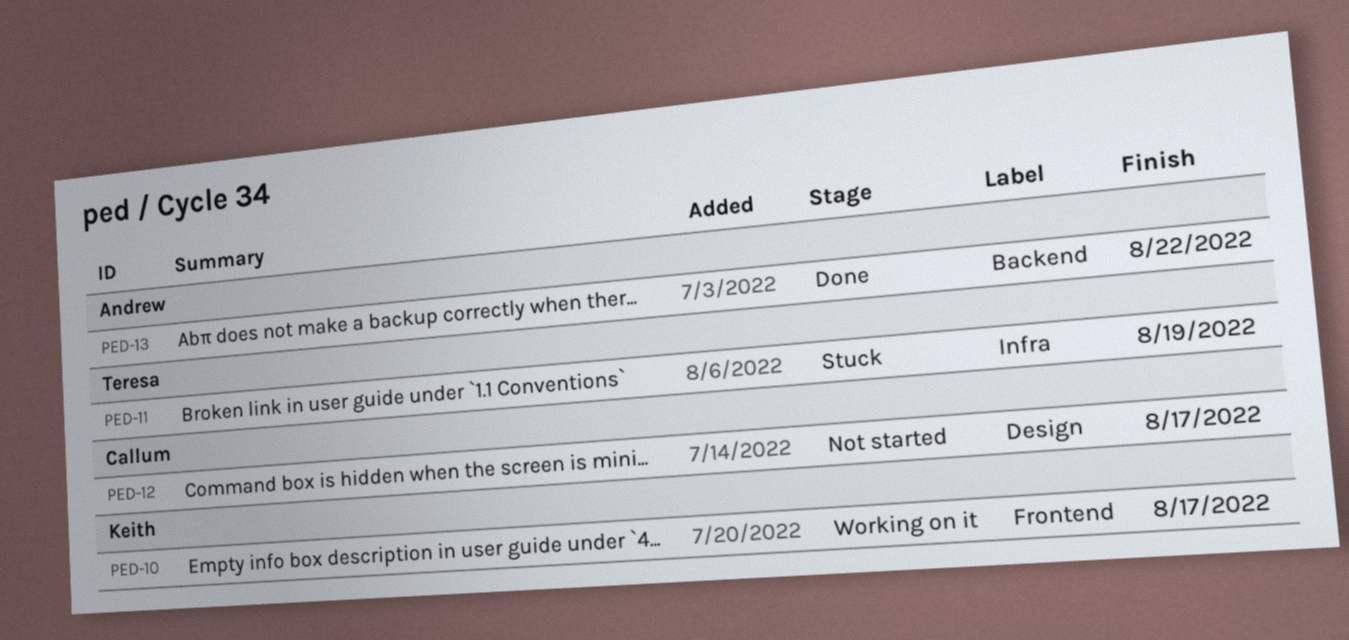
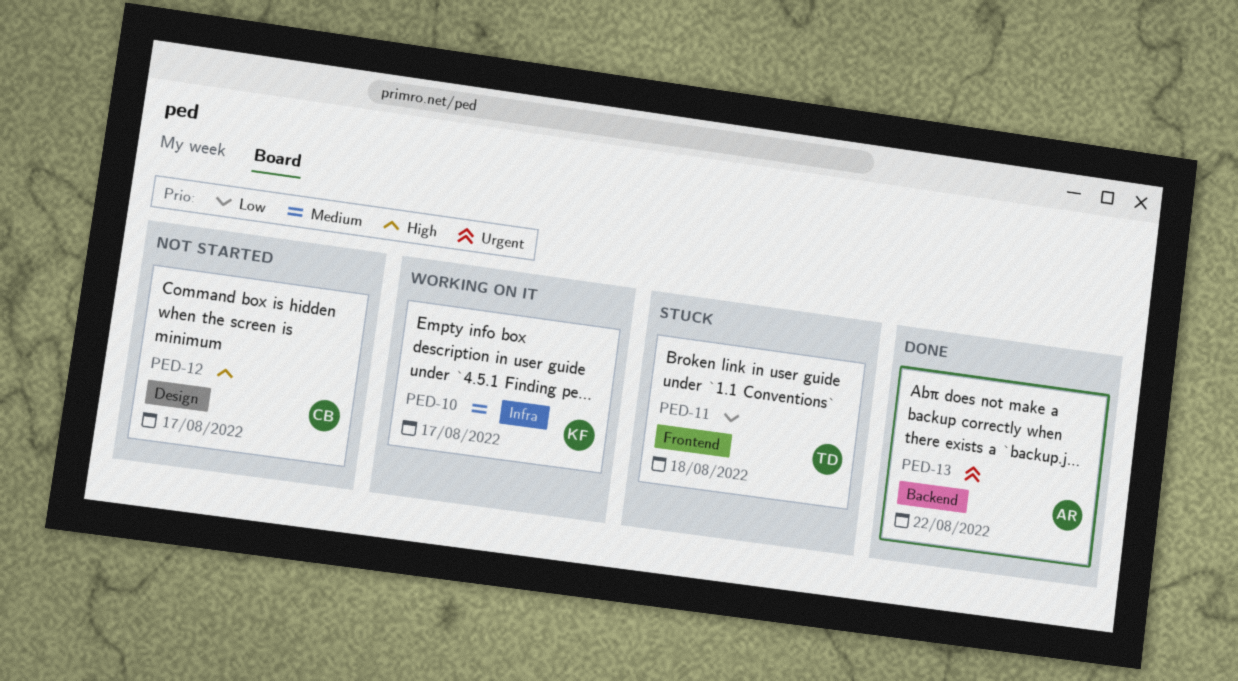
PED-10, label: Frontend -> Infra
PED-11, label: Infra -> Frontend
PED-11, due: Aug 19 -> Aug 18

